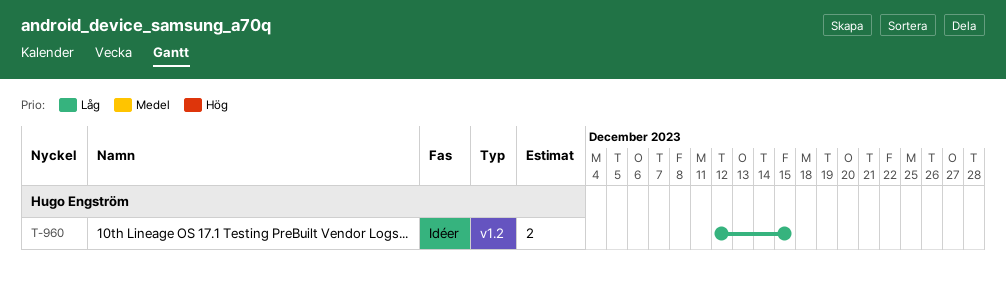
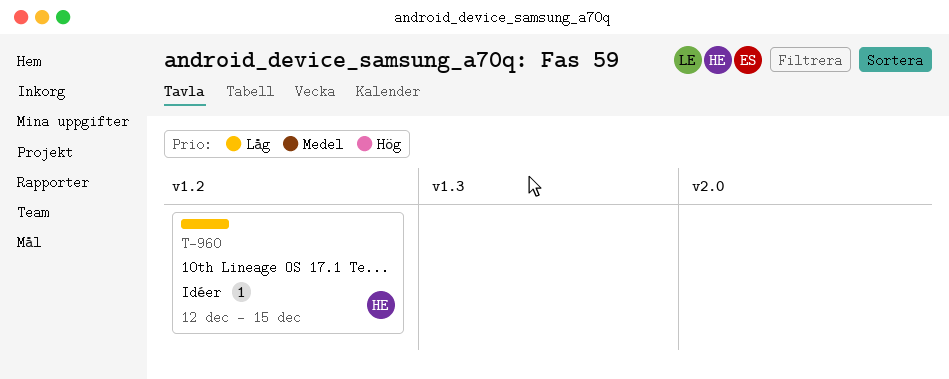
T-960, estimate: 2 -> 1

